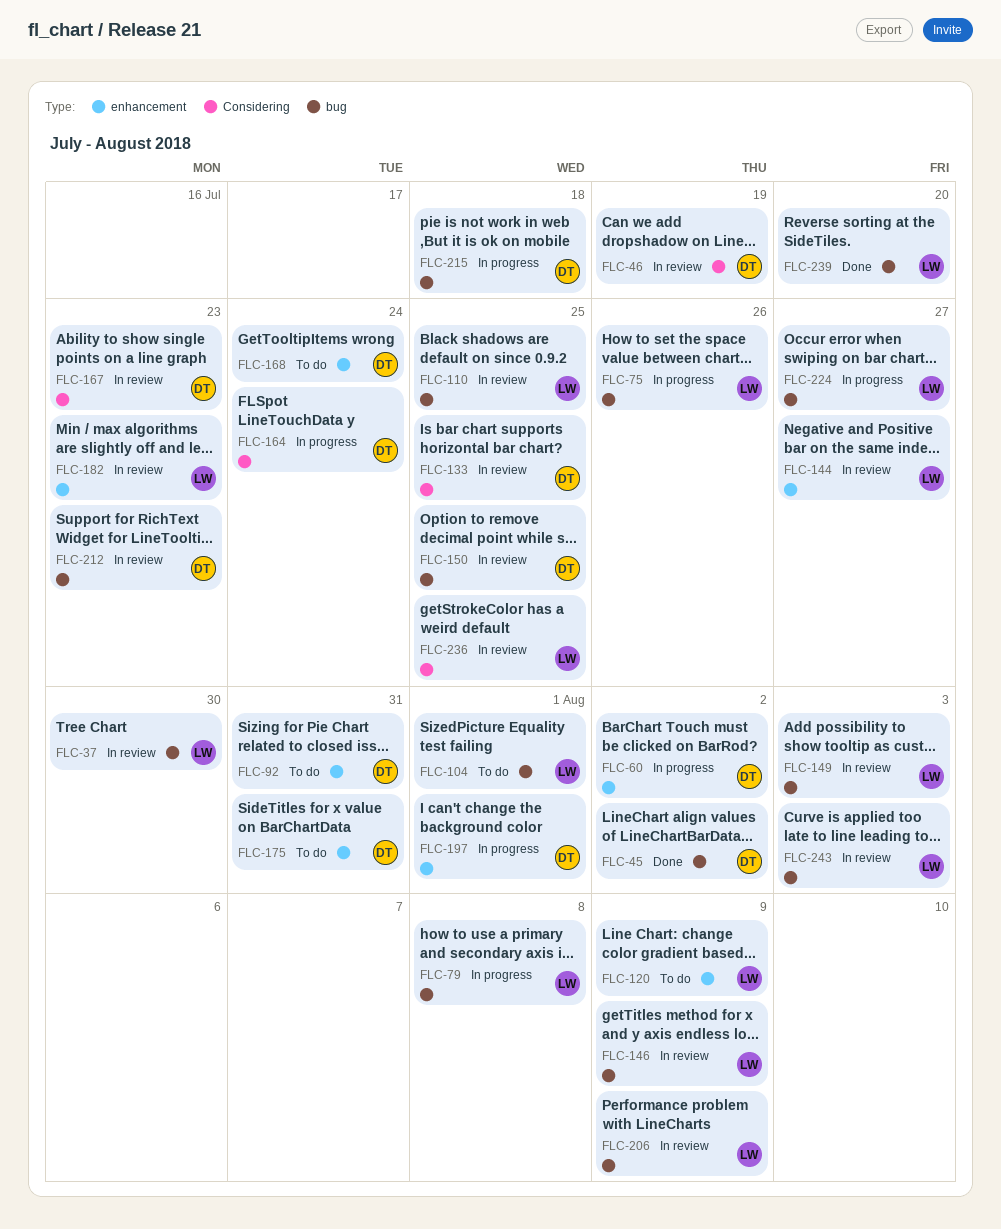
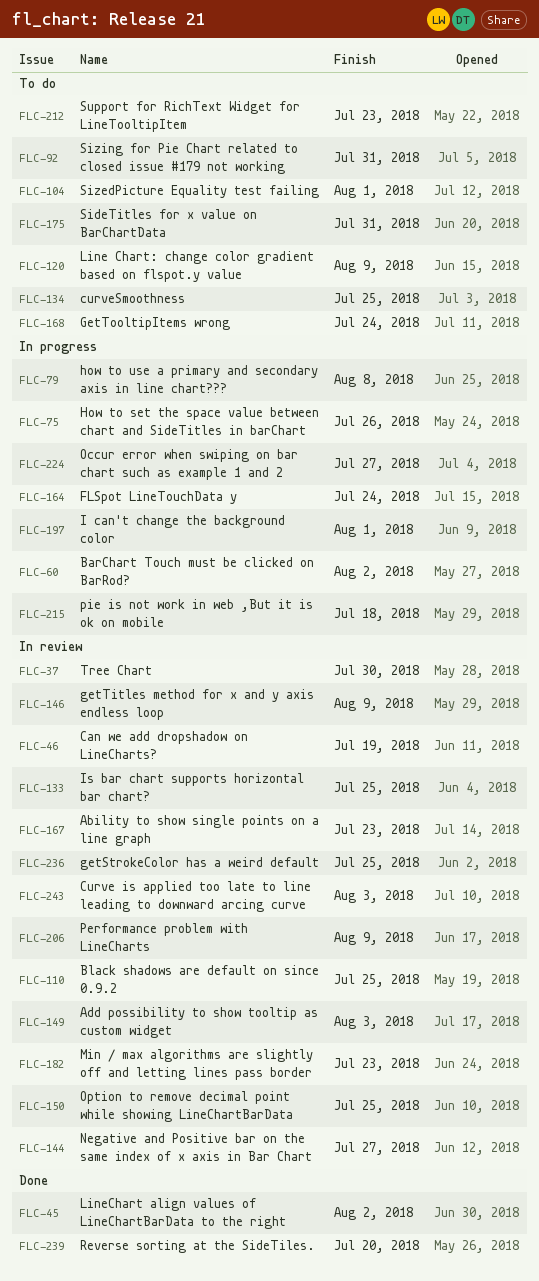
FLC-134: none -> present
FLC-212, status: In review -> To do

